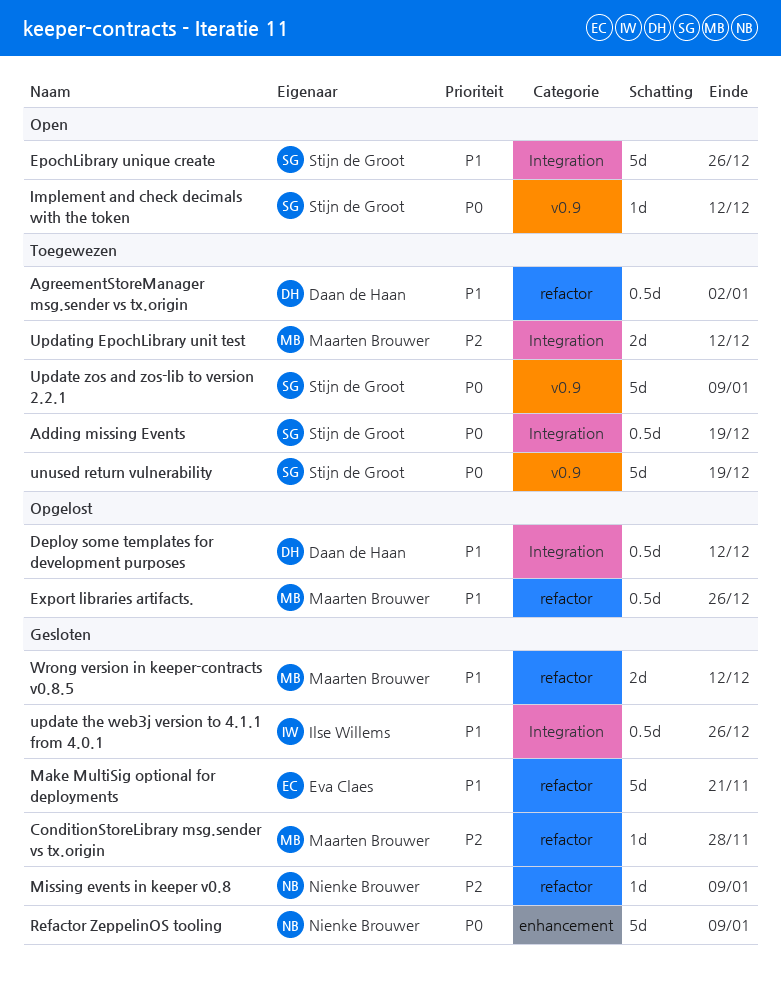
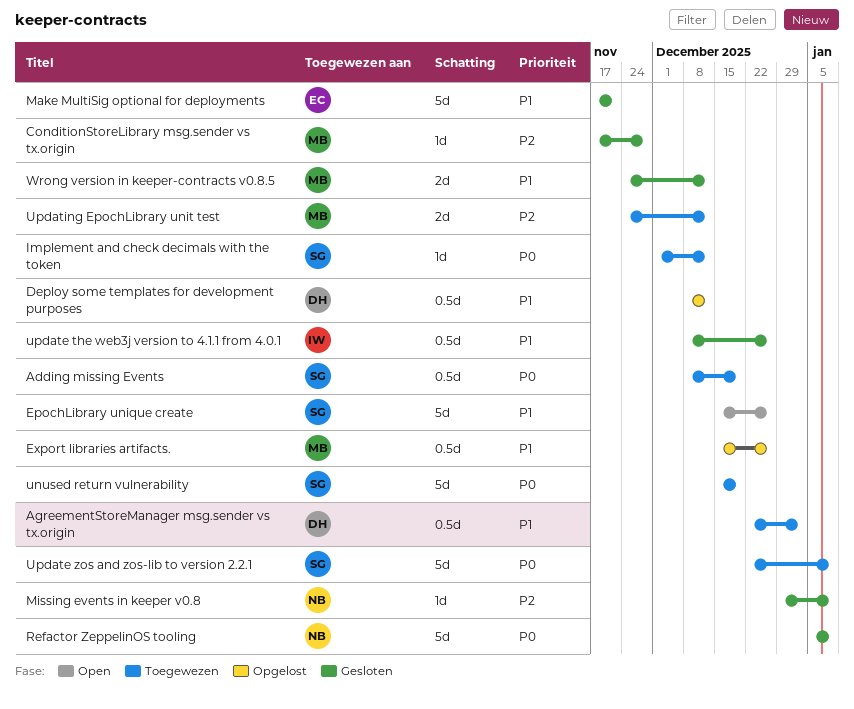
Implement and check decimals with the token, status: Open -> Toegewezen

